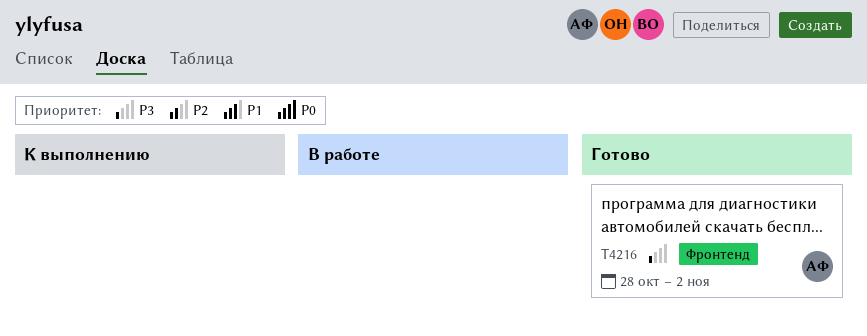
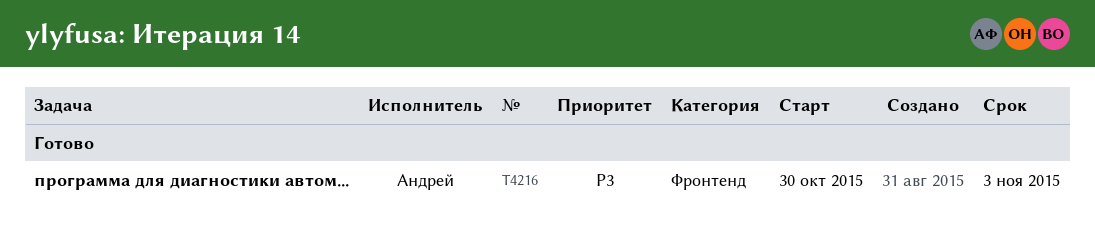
T4216, start: Oct 28 -> Oct 30
T4216, due: Nov 2 -> Nov 3

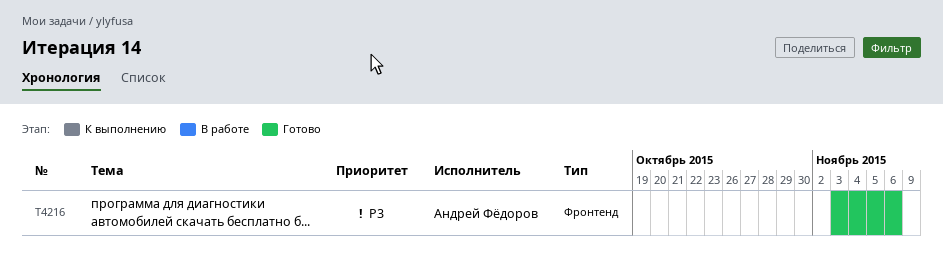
T4216, start: Oct 30 -> Nov 3
T4216, due: Nov 3 -> Nov 6

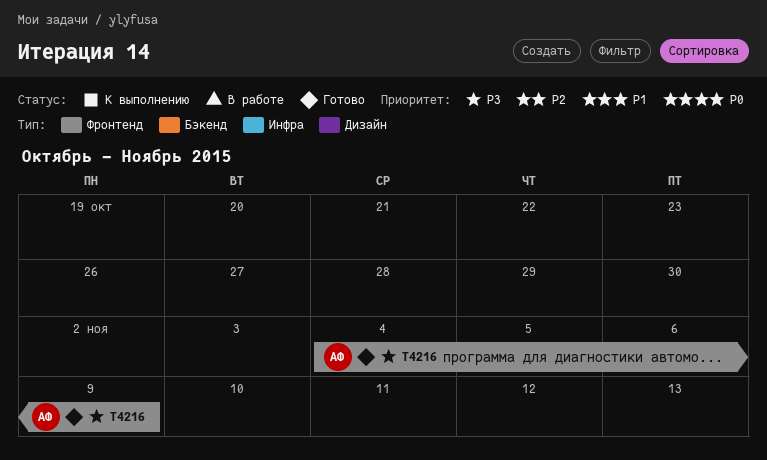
T4216, start: Nov 3 -> Nov 4
T4216, due: Nov 6 -> Nov 9

